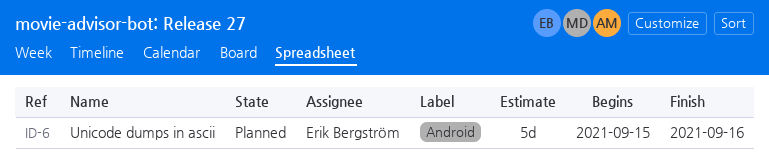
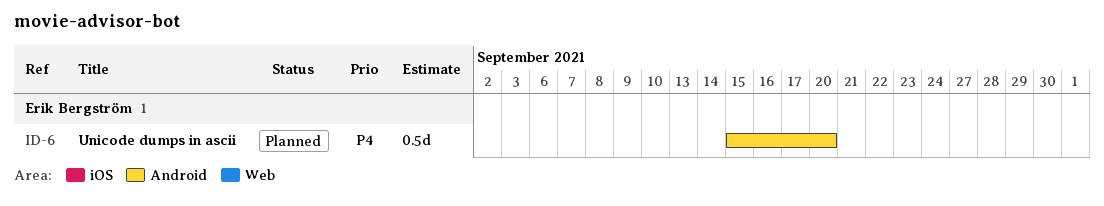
ID-6, estimate: 5d -> 0.5d
ID-6, due: Sep 16 -> Sep 20

